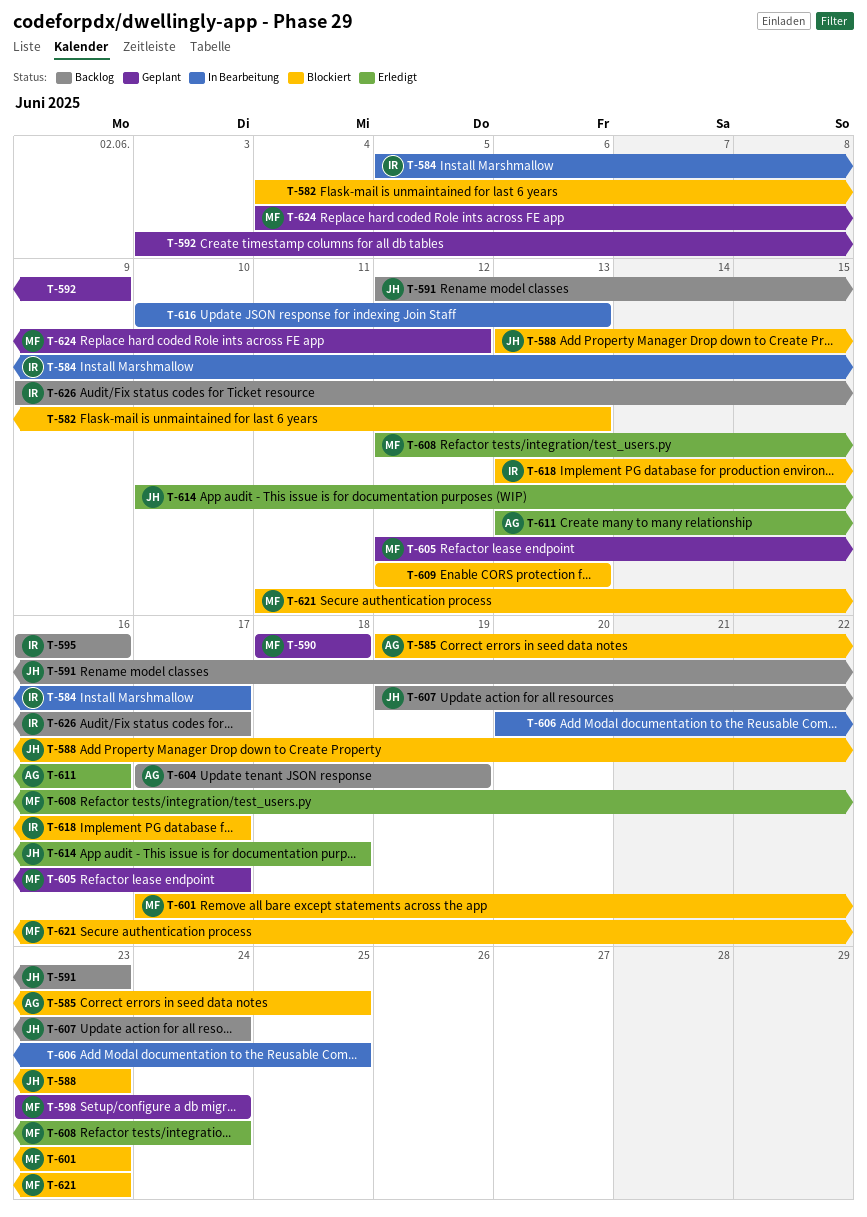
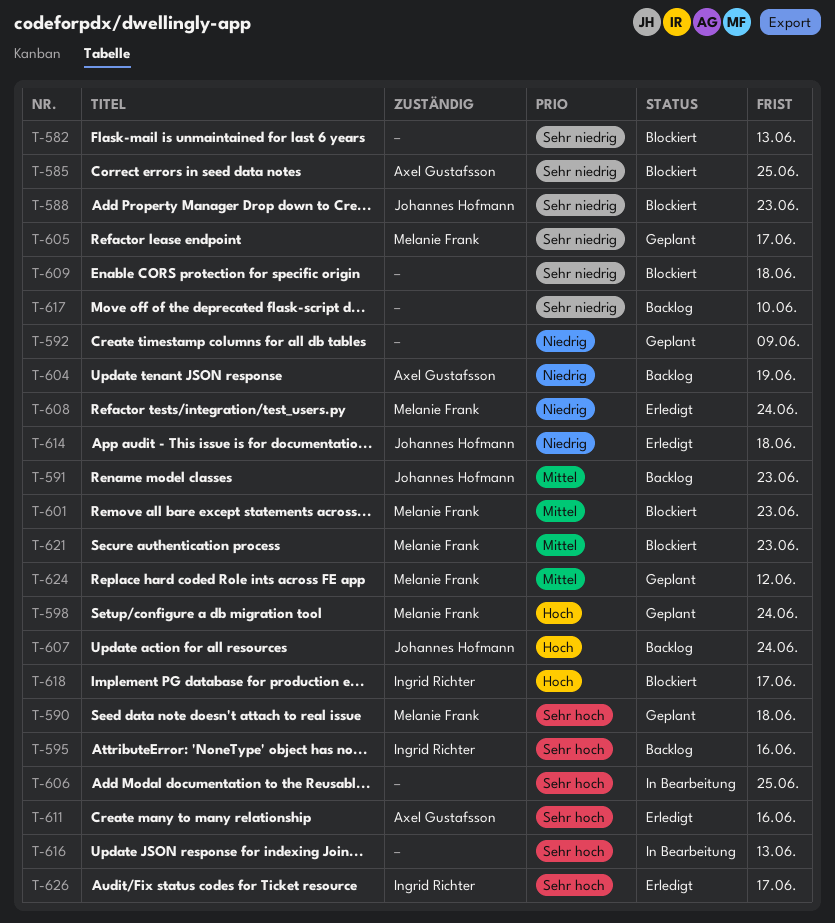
T-584: present -> none
T-609, due: Jun 13 -> Jun 18
T-617: none -> present
T-626, status: Backlog -> Erledigt

